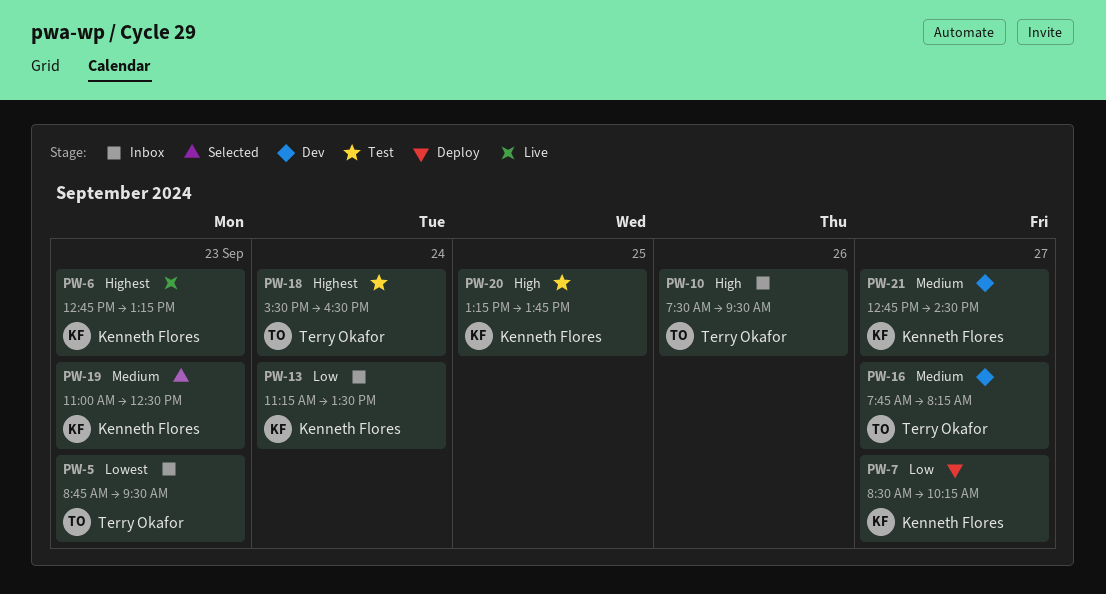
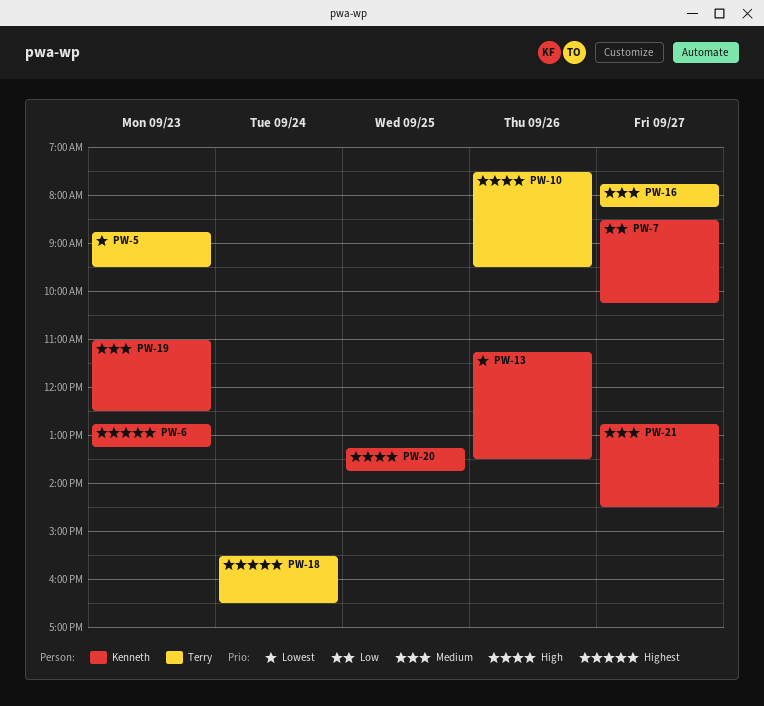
PW-13, priority: Low -> Lowest
PW-13, day: Sep 24 -> Sep 26

